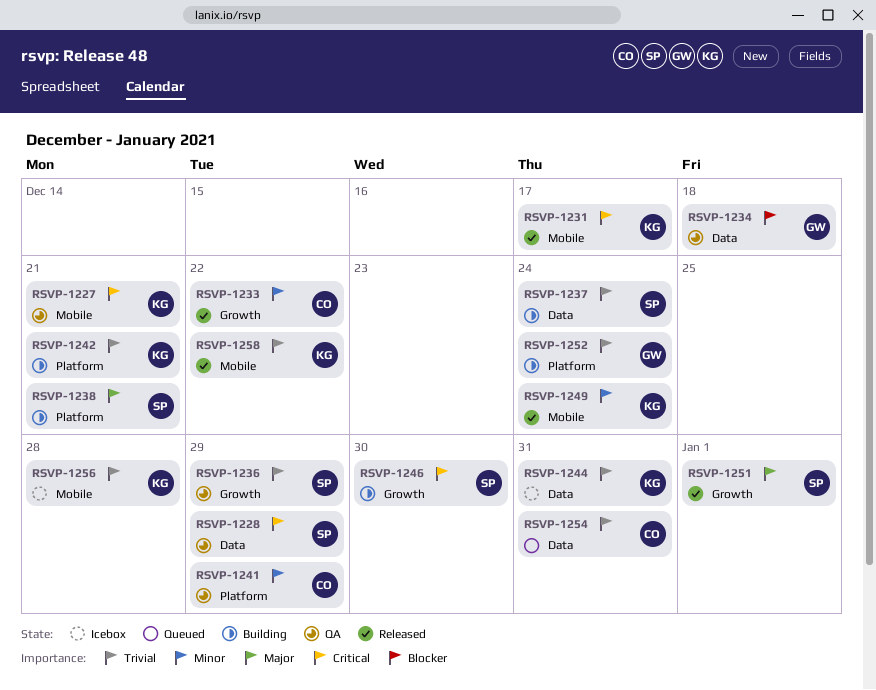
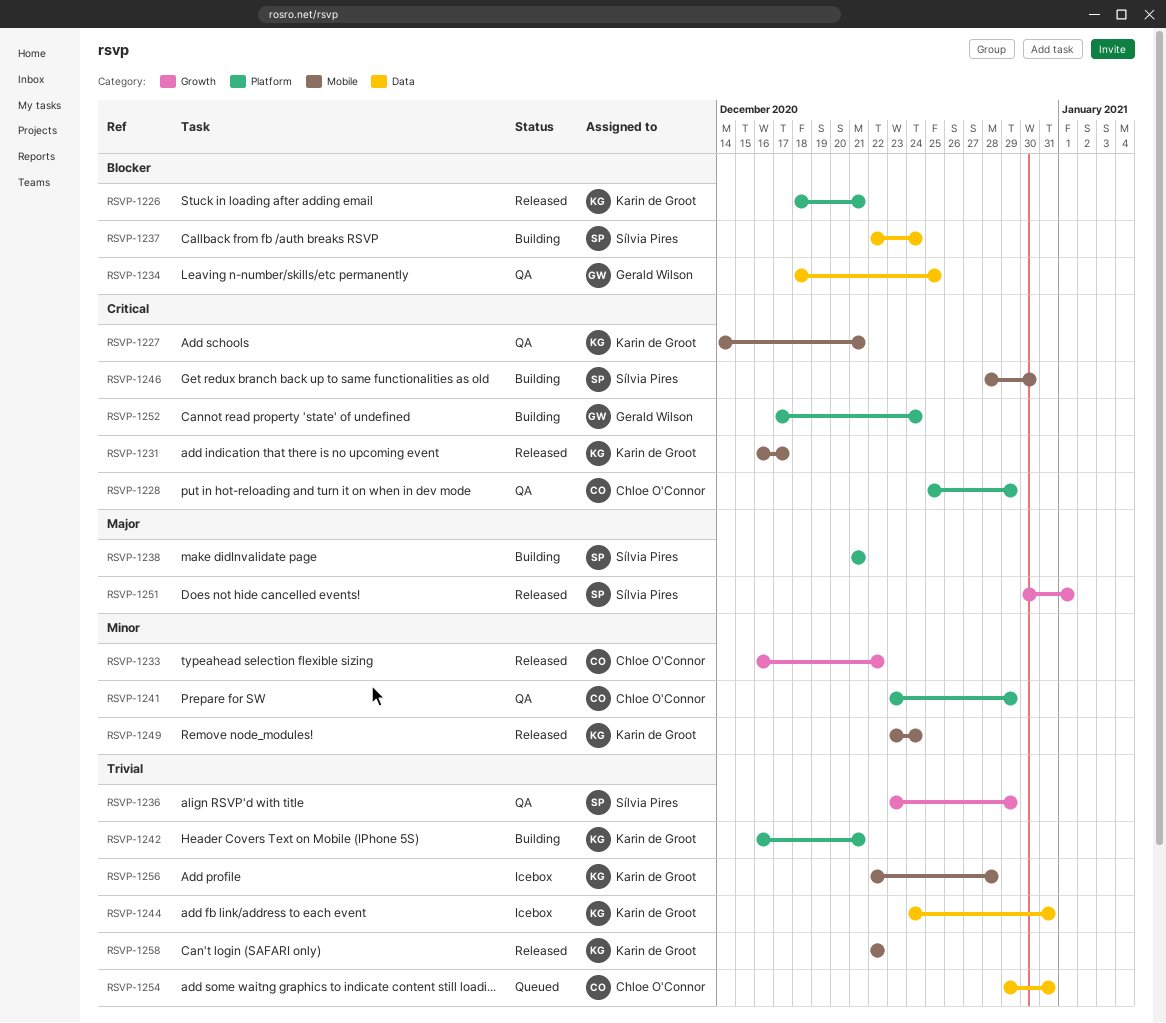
RSVP-1226: none -> present
RSVP-1228, owner: Sílvia Pires -> Chloe O'Connor
RSVP-1228, label: Data -> Platform
RSVP-1234, due: Dec 18 -> Dec 25
RSVP-1237, priority: Trivial -> Blocker
RSVP-1246, label: Growth -> Mobile
RSVP-1252, priority: Trivial -> Critical

